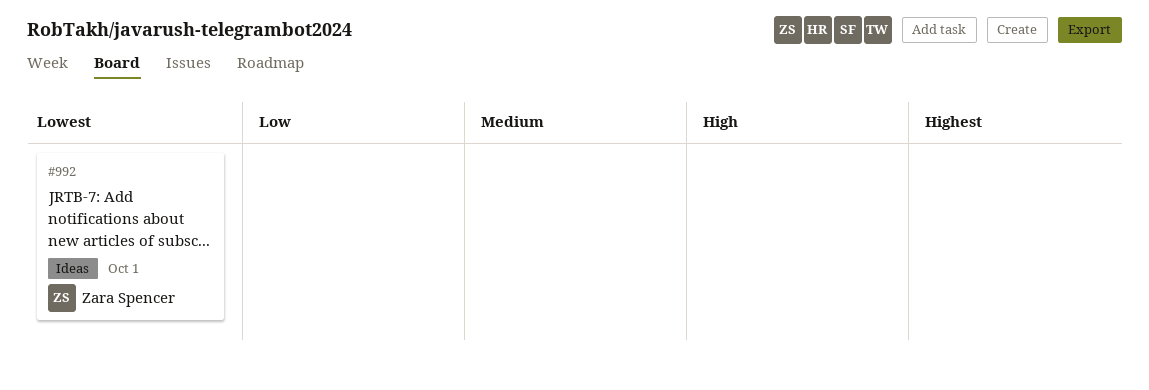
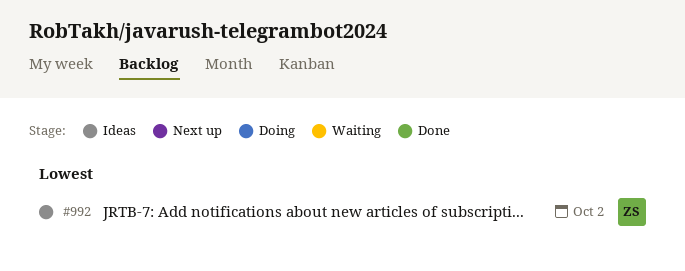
#992, due: Oct 1 -> Oct 2

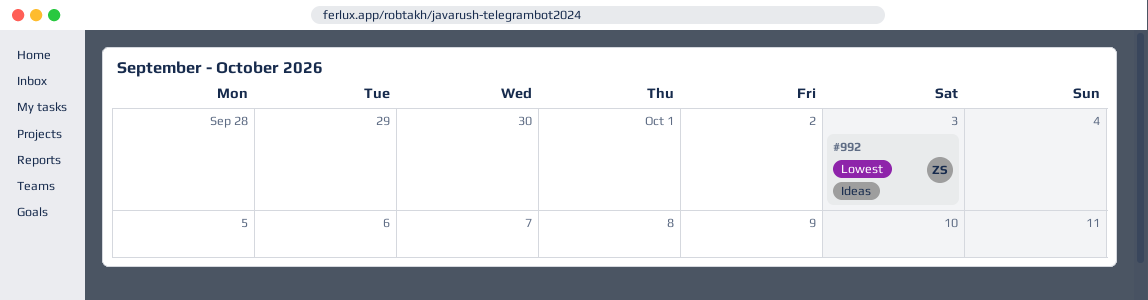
#992, due: Oct 2 -> Oct 3

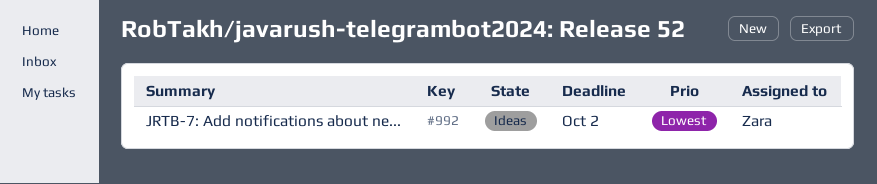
#992, due: Oct 3 -> Oct 2

